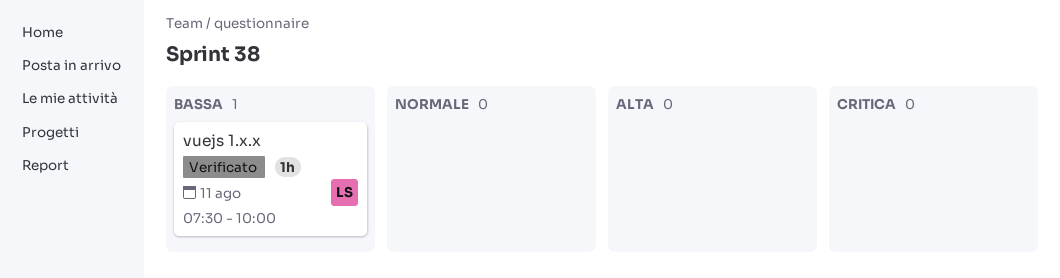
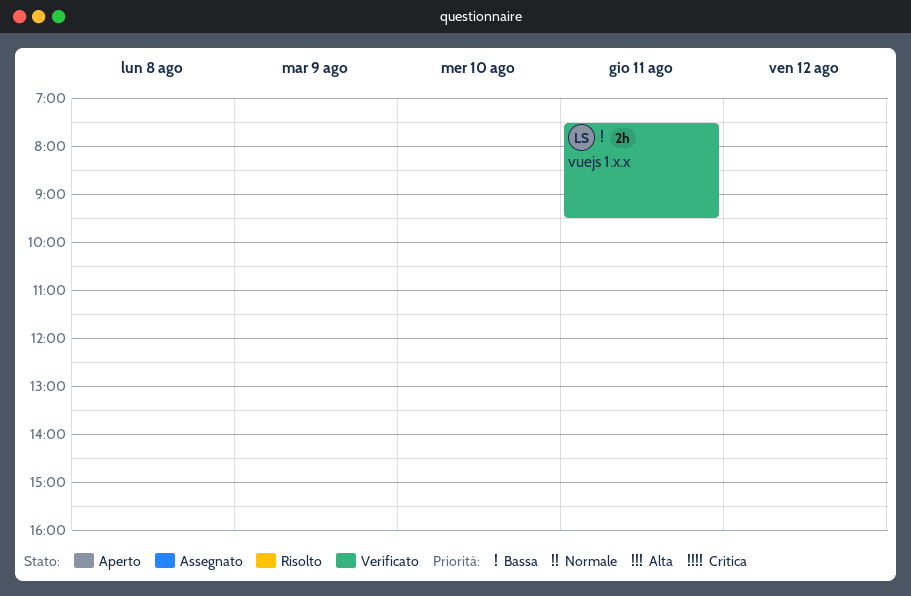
vuejs 1.x.x, estimate: 1h -> 2h
vuejs 1.x.x, ends: 10:00 -> 09:30

